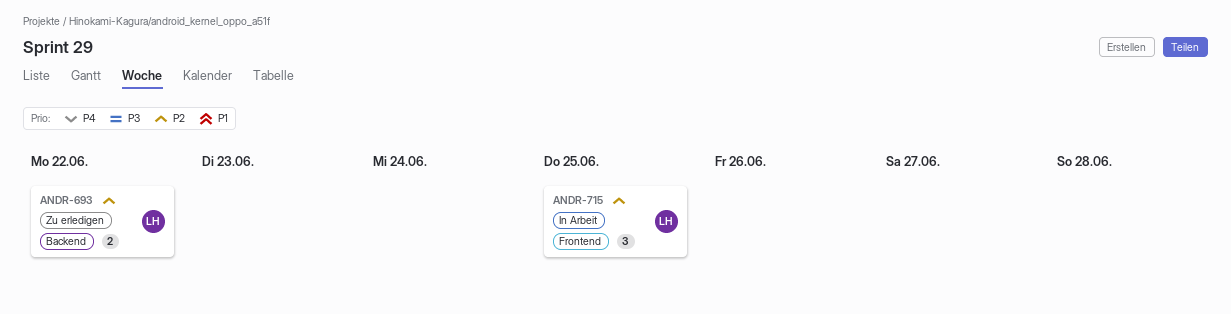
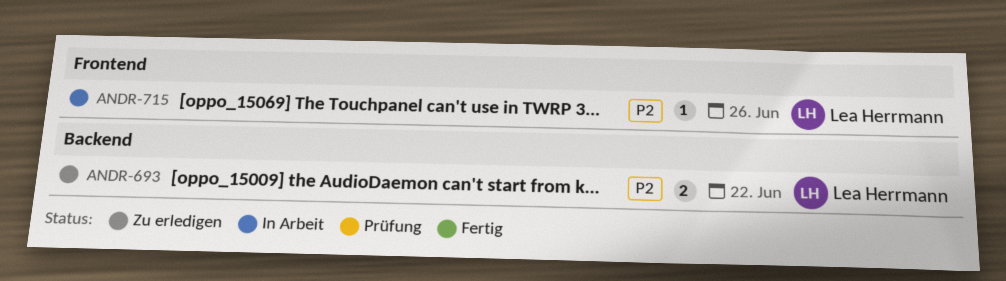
ANDR-715, estimate: 3 -> 1
ANDR-715, due: Jun 25 -> Jun 26

